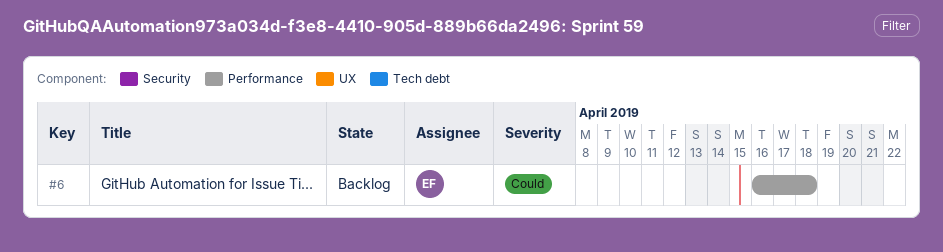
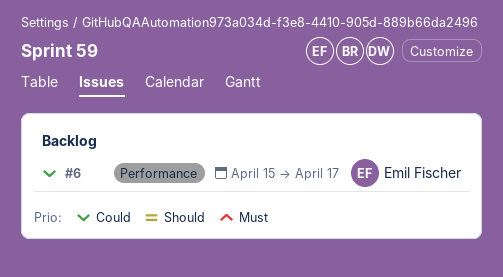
#6, start: Apr 16 -> Apr 15
#6, due: Apr 18 -> Apr 17

